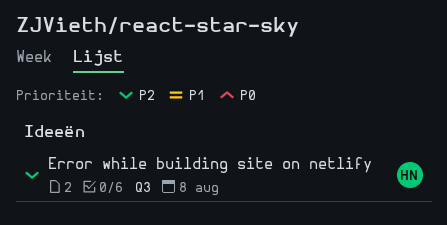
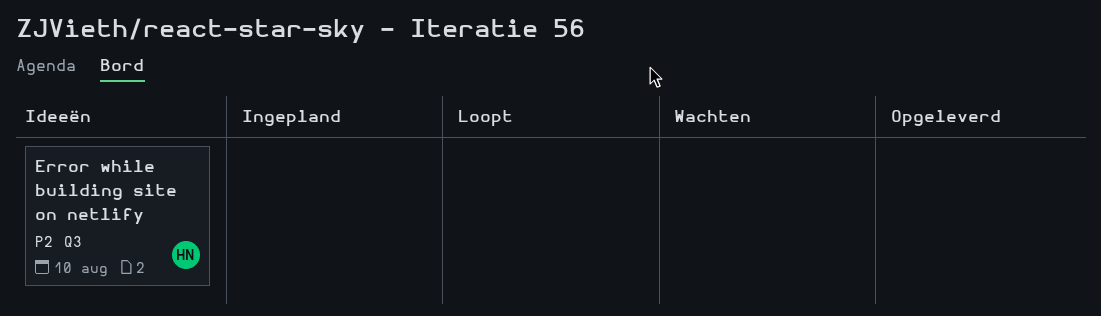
Error while building site on netlify, day: Aug 8 -> Aug 10

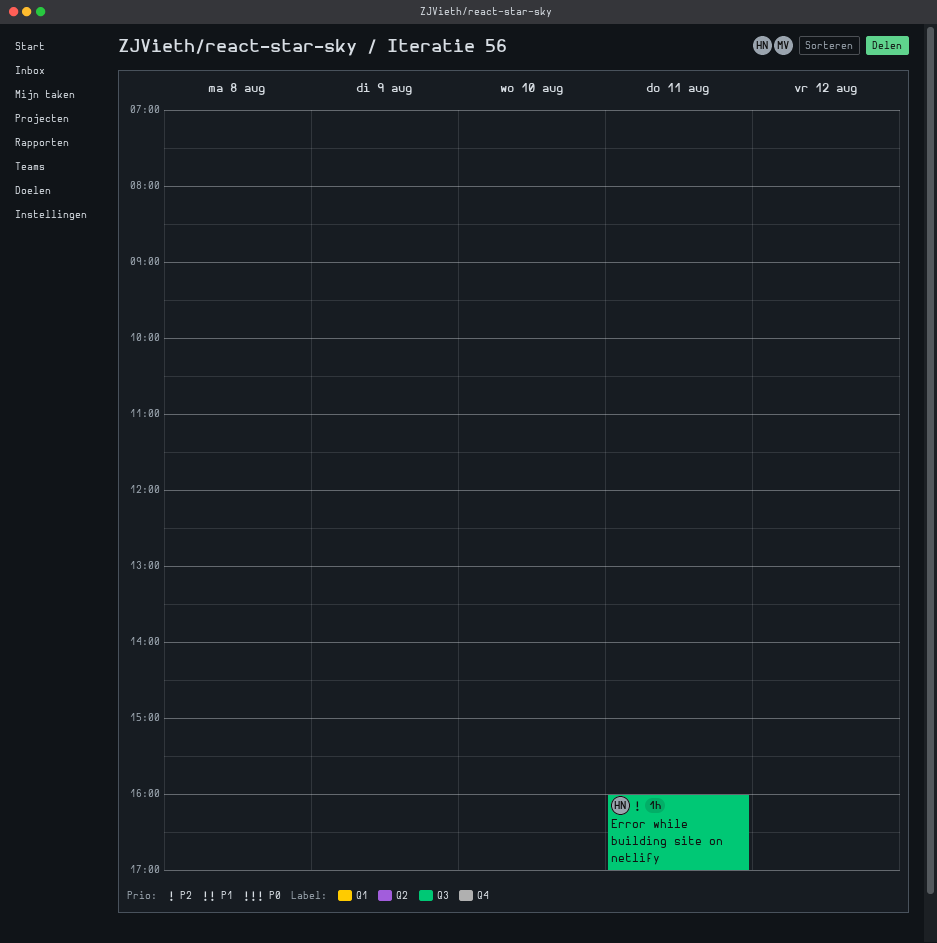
Error while building site on netlify, day: Aug 10 -> Aug 11

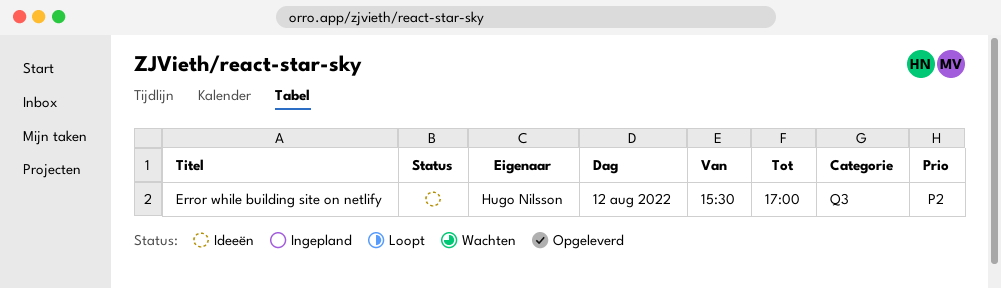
Error while building site on netlify, day: Aug 11 -> Aug 12
Error while building site on netlify, begins: 16:00 -> 15:30

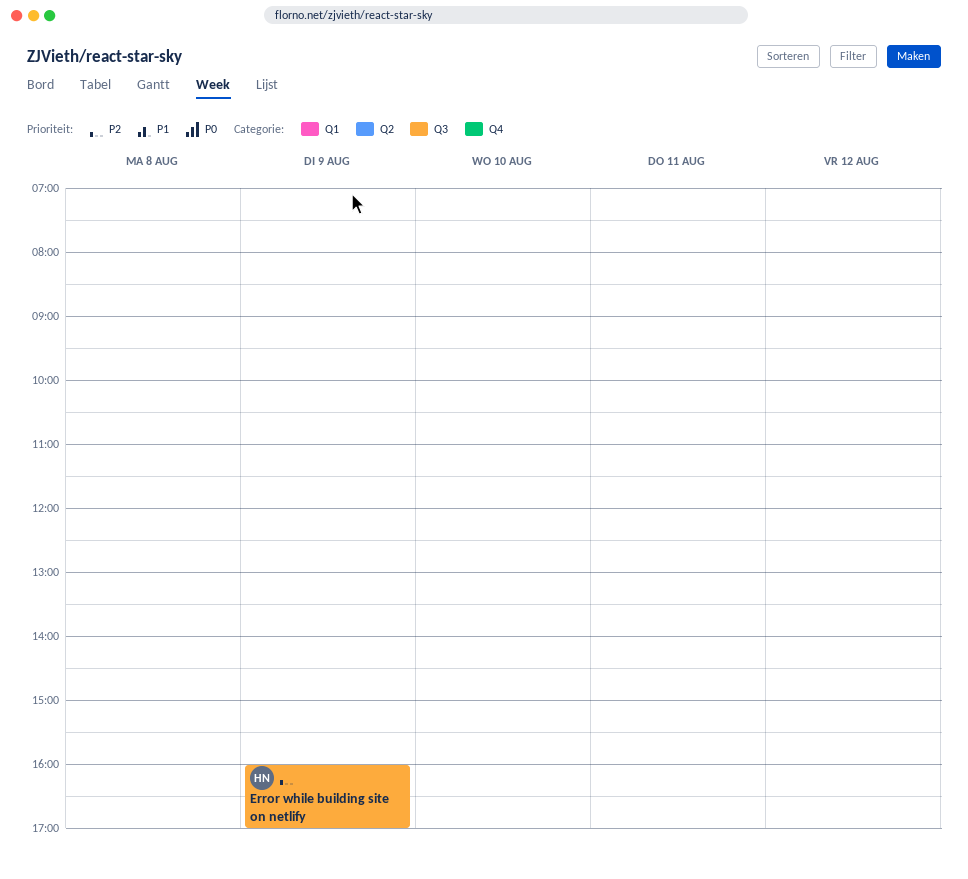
Error while building site on netlify, day: Aug 12 -> Aug 9
Error while building site on netlify, begins: 15:30 -> 16:00

